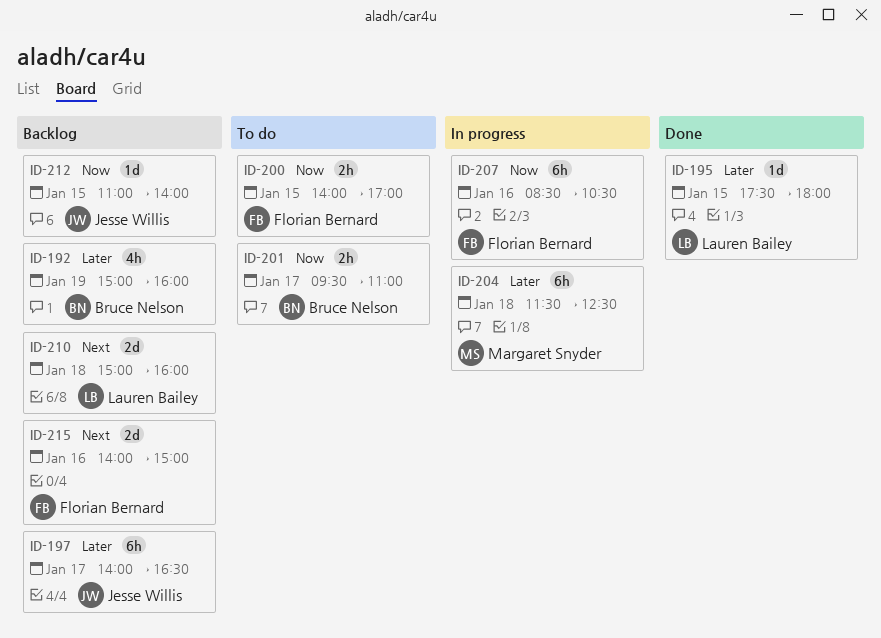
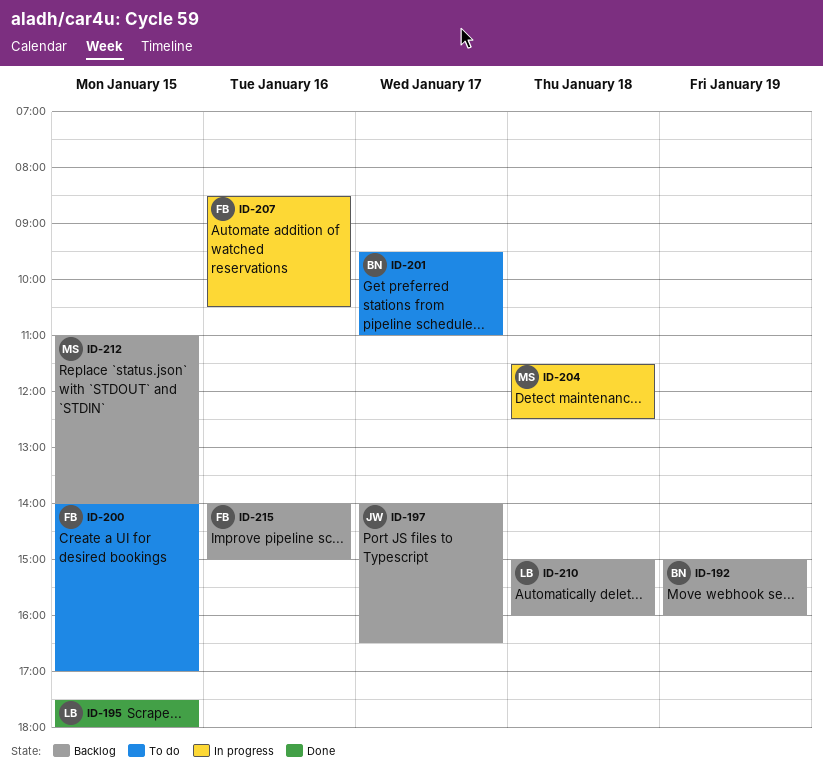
ID-212, owner: Jesse Willis -> Margaret Snyder

